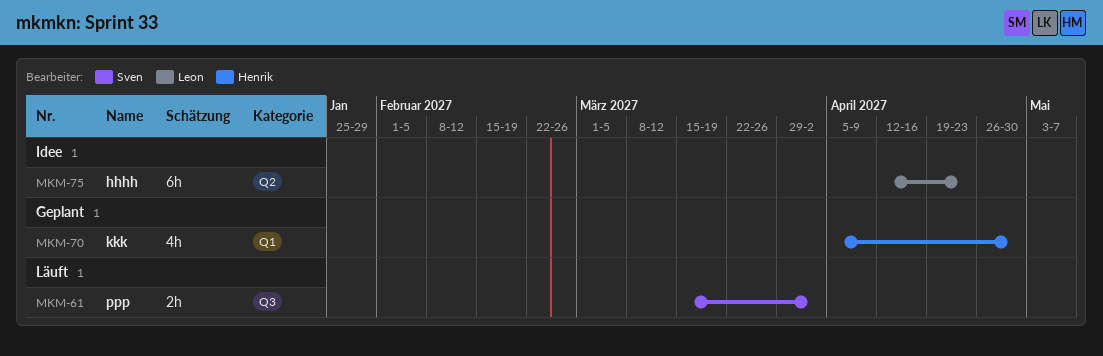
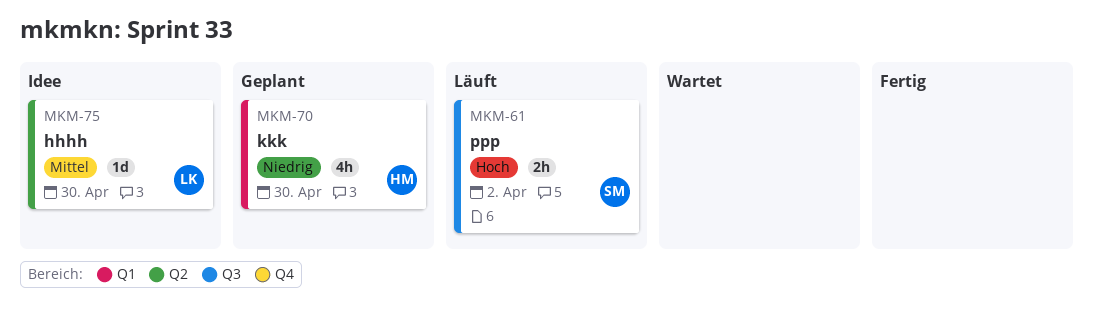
MKM-75, estimate: 6h -> 1d
MKM-75, due: Apr 23 -> Apr 30

